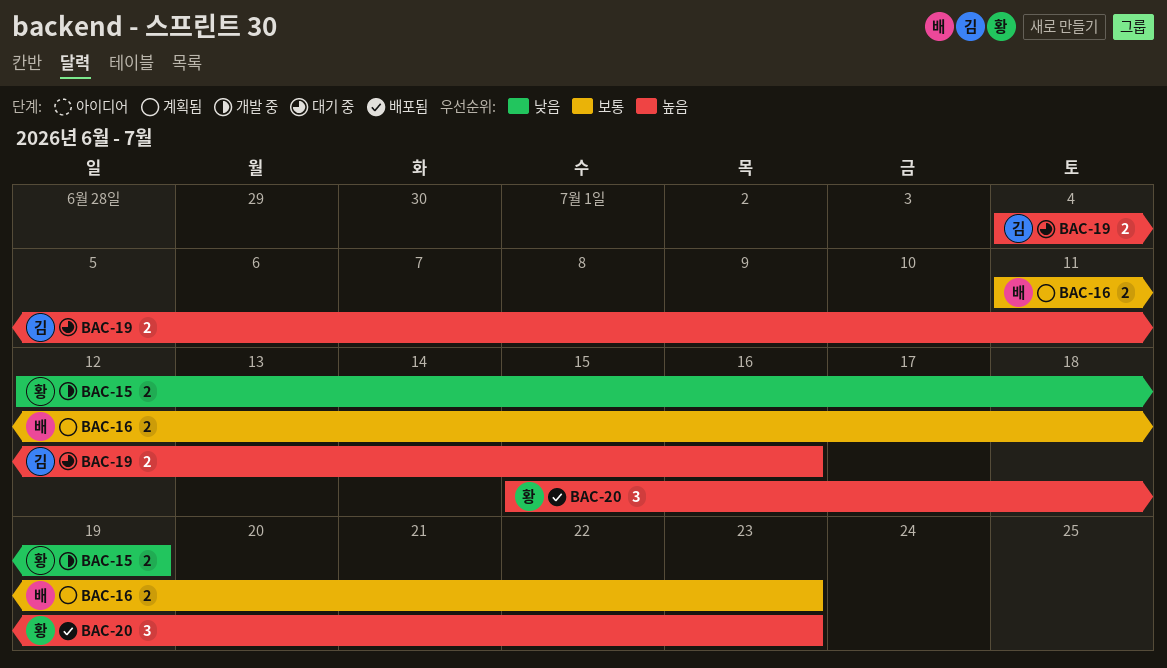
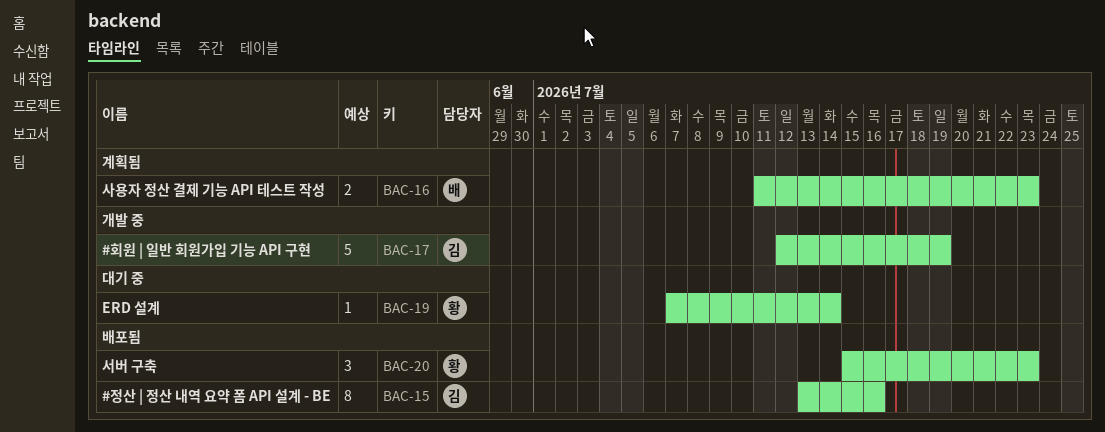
BAC-15, status: 개발 중 -> 배포됨
BAC-15, owner: 황 -> 김
BAC-15, estimate: 2 -> 8
BAC-15, start: Jul 12 -> Jul 13
BAC-15, due: Jul 19 -> Jul 16
BAC-17: none -> present
BAC-19, owner: 김 -> 황
BAC-19, estimate: 2 -> 1
BAC-19, start: Jul 4 -> Jul 7
BAC-19, due: Jul 16 -> Jul 14

